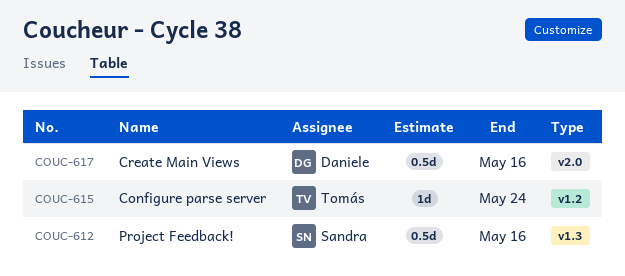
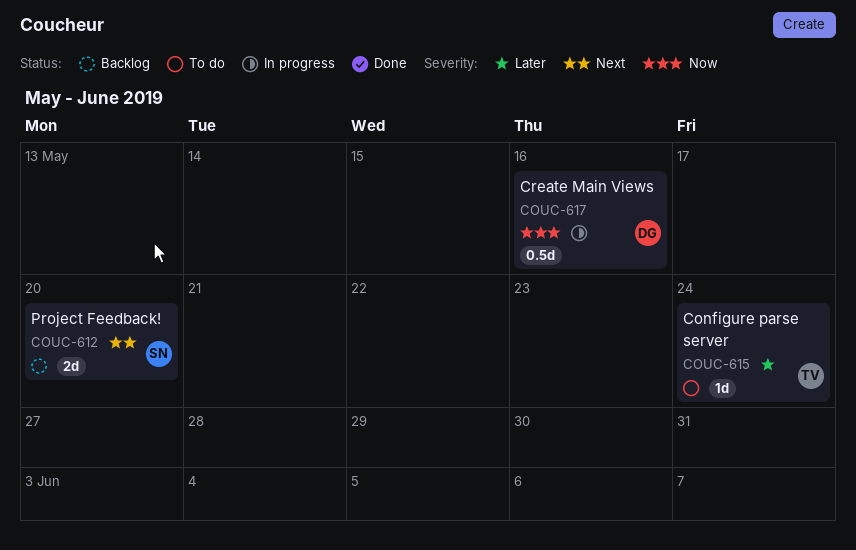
COUC-612, estimate: 0.5d -> 2d
COUC-612, due: May 16 -> May 20

